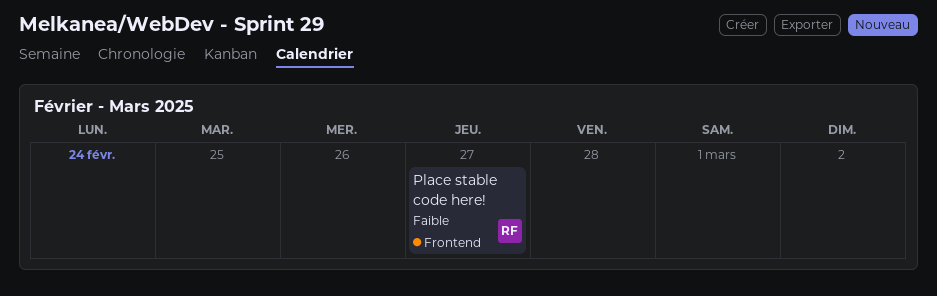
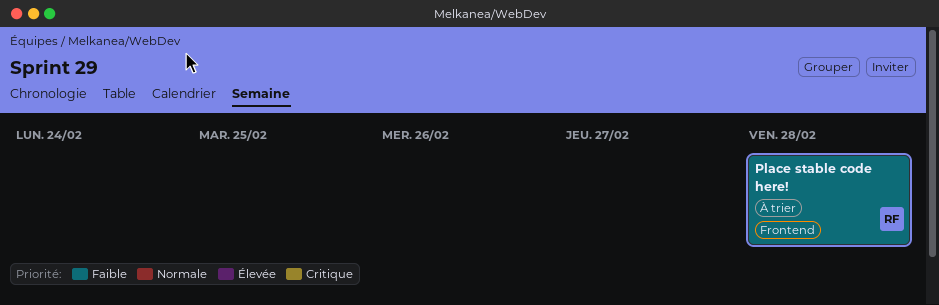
Place stable code here!, due: Feb 27 -> Feb 28

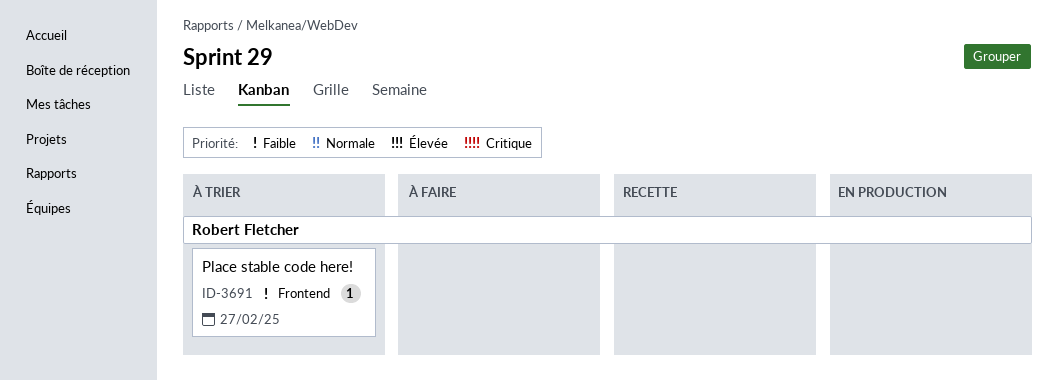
Place stable code here!, due: Feb 28 -> Feb 27

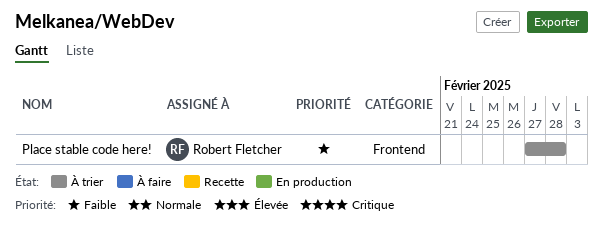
Place stable code here!, due: Feb 27 -> Feb 28

